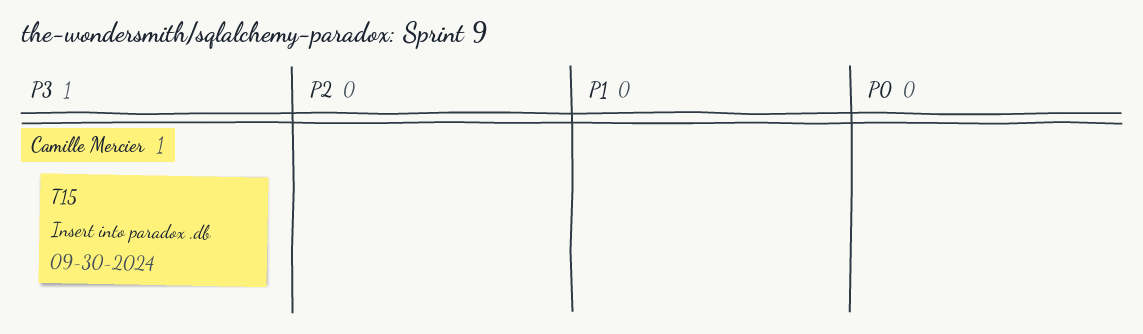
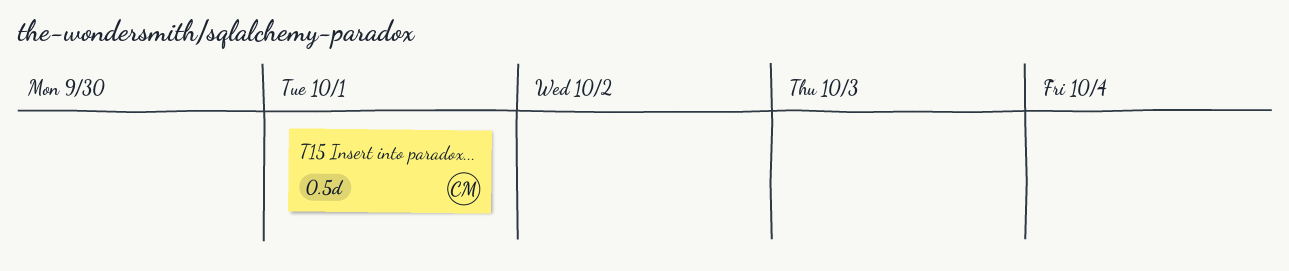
T15, due: Sep 30 -> Oct 1

